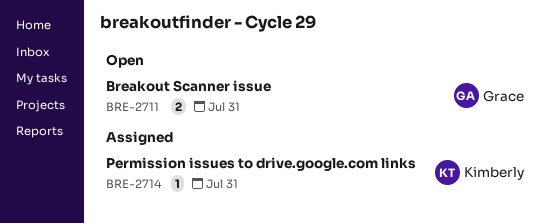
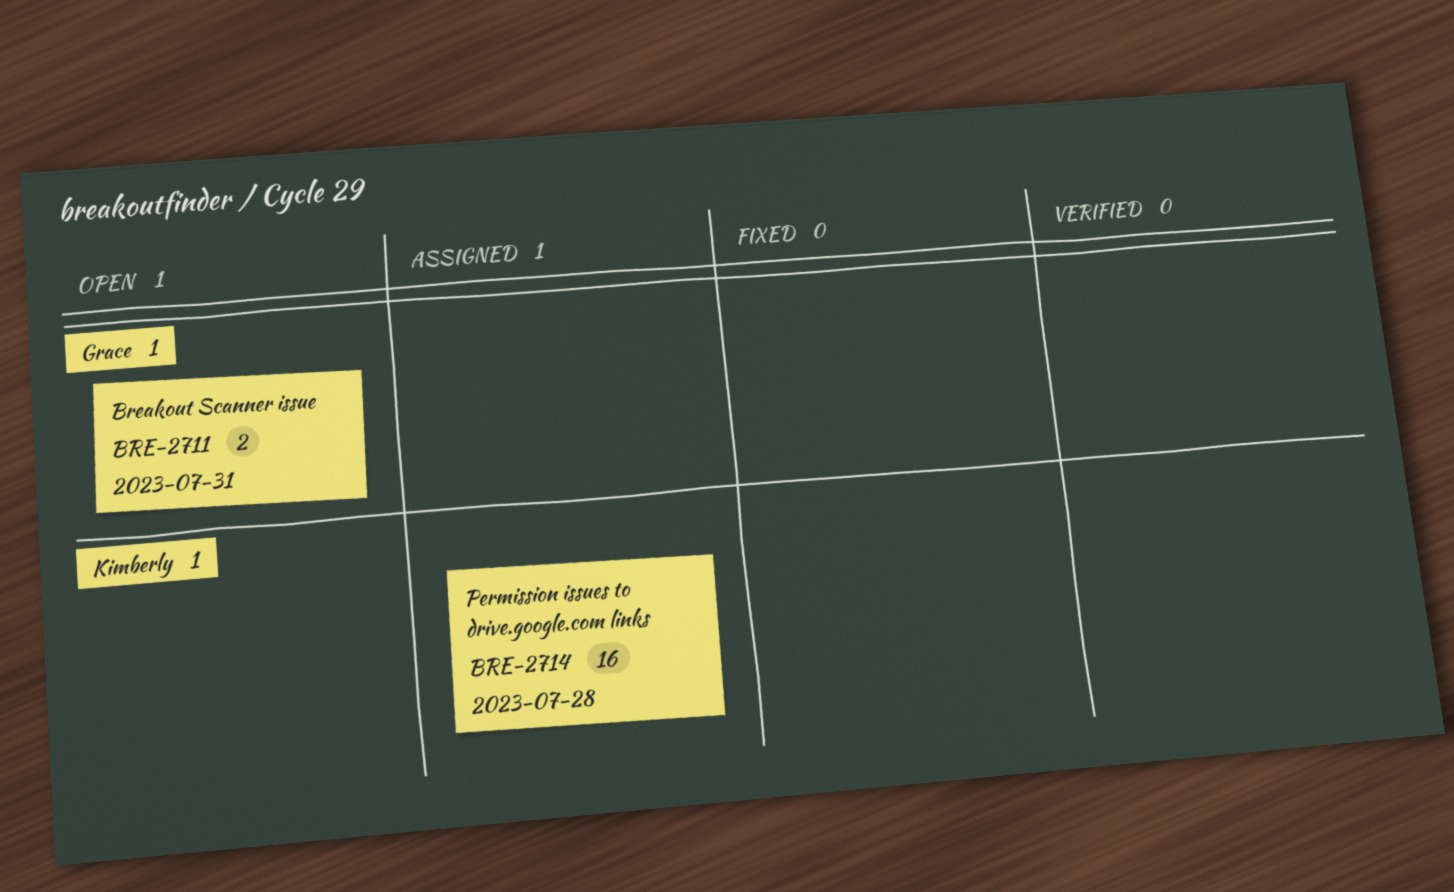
BRE-2714, estimate: 1 -> 16
BRE-2714, due: Jul 31 -> Jul 28

